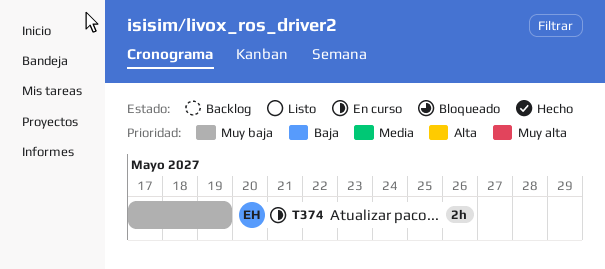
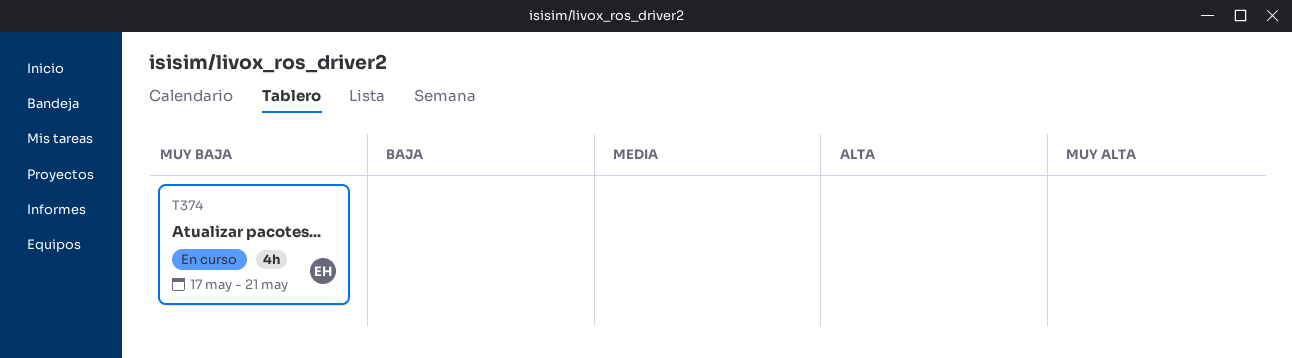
T374, estimate: 2h -> 4h
T374, due: May 19 -> May 21

